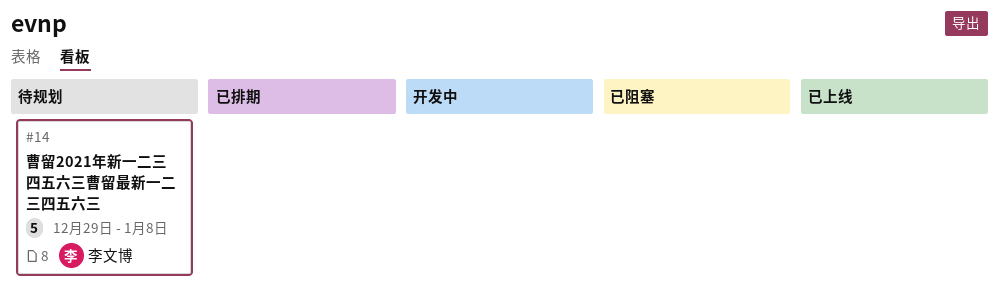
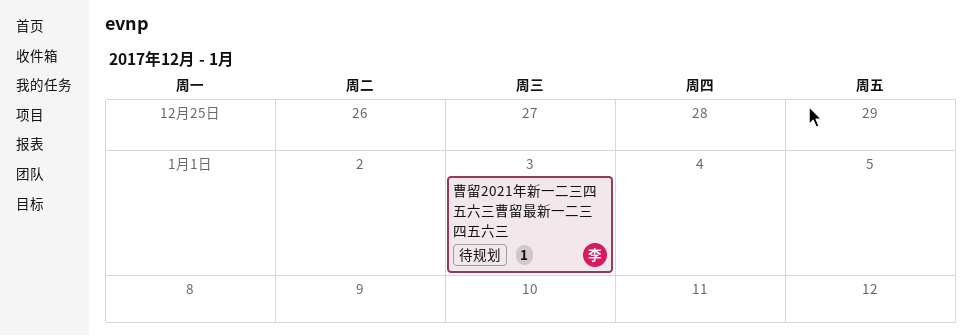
曹留2021年新一二三四五六三曹留最新一二三四五六三, estimate: 5 -> 1
曹留2021年新一二三四五六三曹留最新一二三四五六三, due: Jan 8 -> Jan 3

